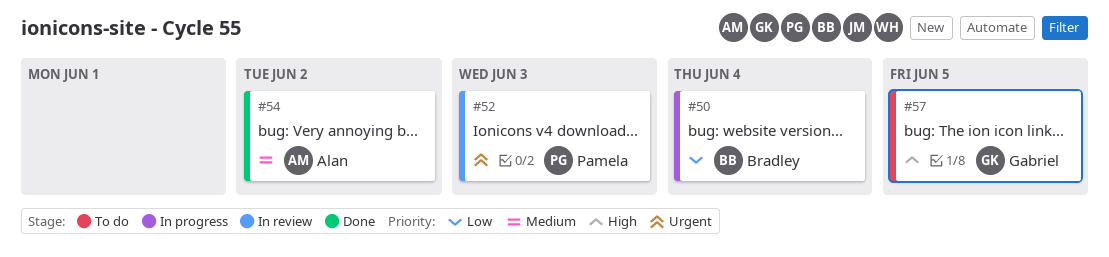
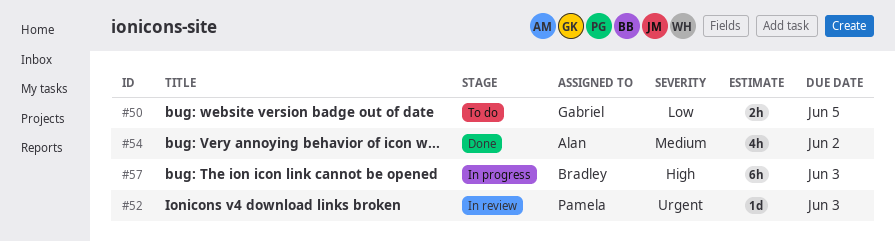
#50, status: In progress -> To do
#50, owner: Bradley -> Gabriel
#50, due: Jun 4 -> Jun 5
#57, status: To do -> In progress
#57, owner: Gabriel -> Bradley
#57, due: Jun 5 -> Jun 3

